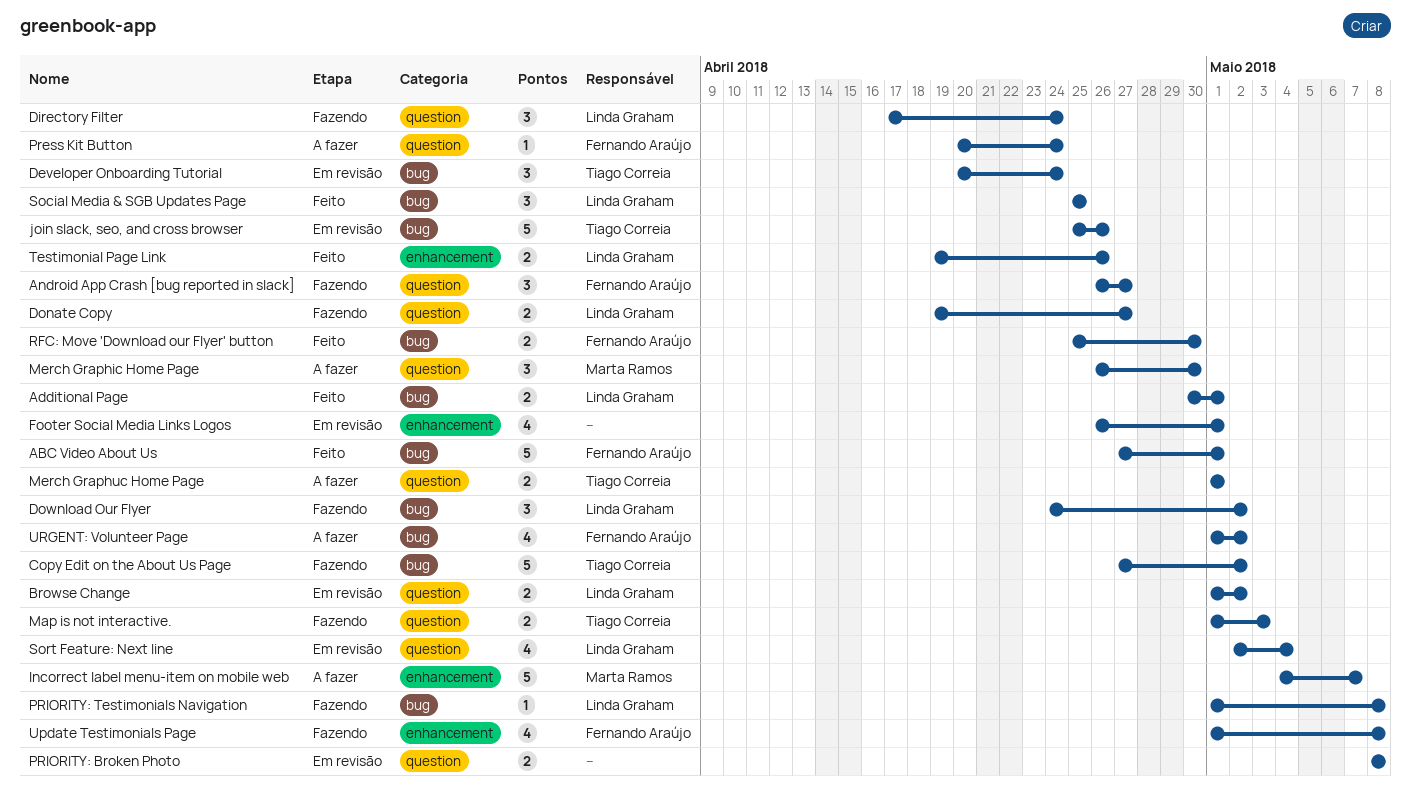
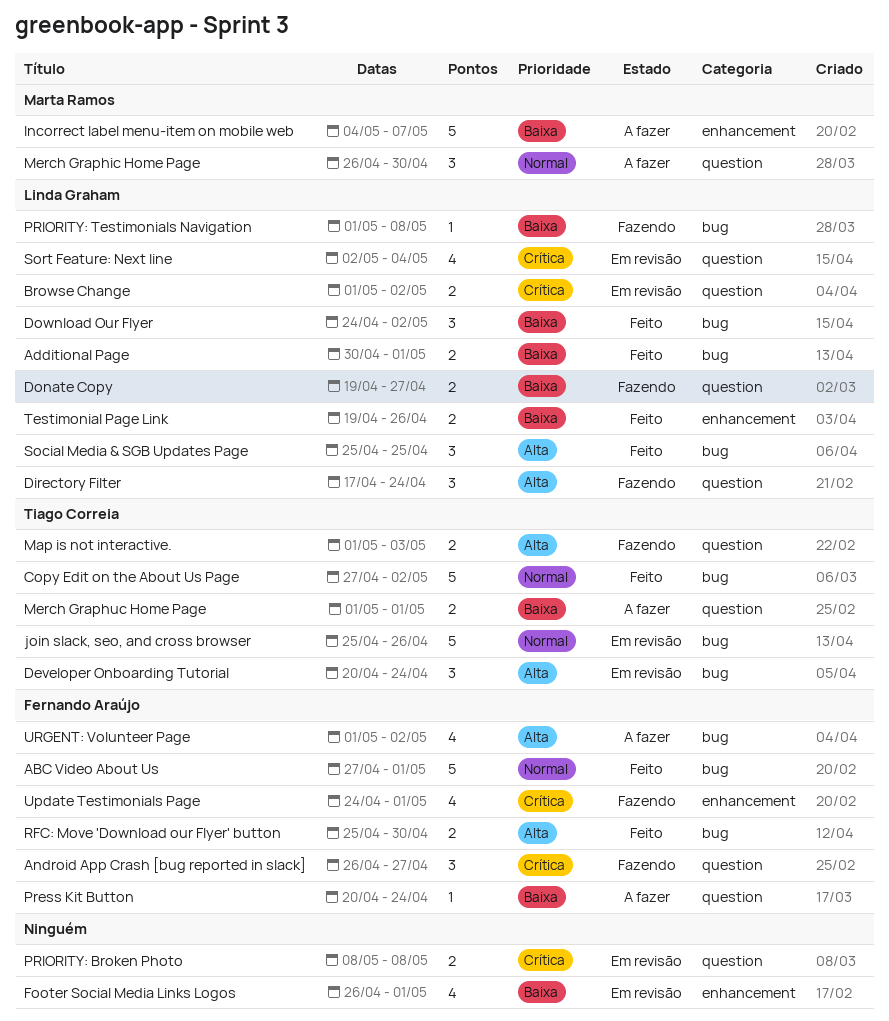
Copy Edit on the About Us Page, status: Fazendo -> Feito
Download Our Flyer, status: Fazendo -> Feito
Update Testimonials Page, start: May 1 -> Apr 24
Update Testimonials Page, due: May 8 -> May 1

